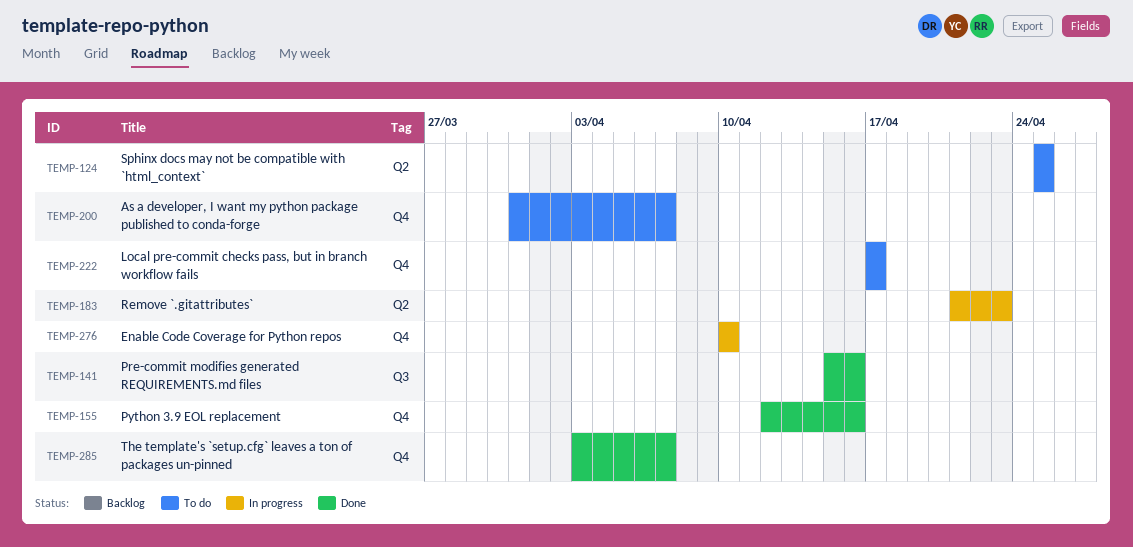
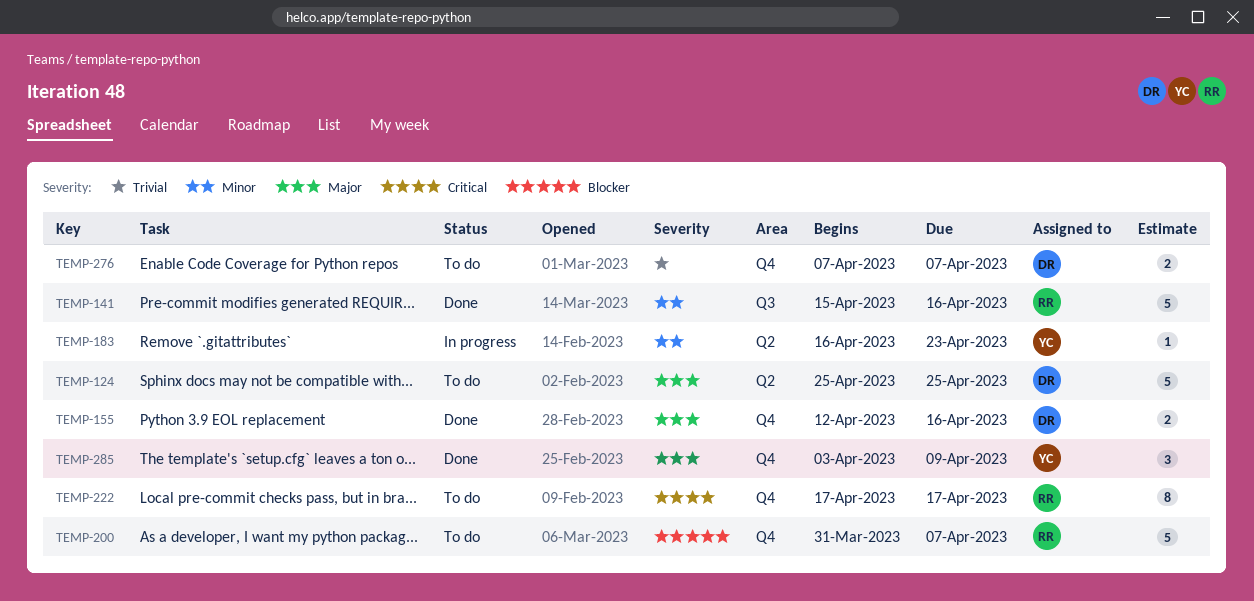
TEMP-183, start: Apr 21 -> Apr 16
TEMP-276, status: In progress -> To do
TEMP-276, start: Apr 10 -> Apr 7
TEMP-276, due: Apr 10 -> Apr 7
TEMP-285, due: Apr 7 -> Apr 9

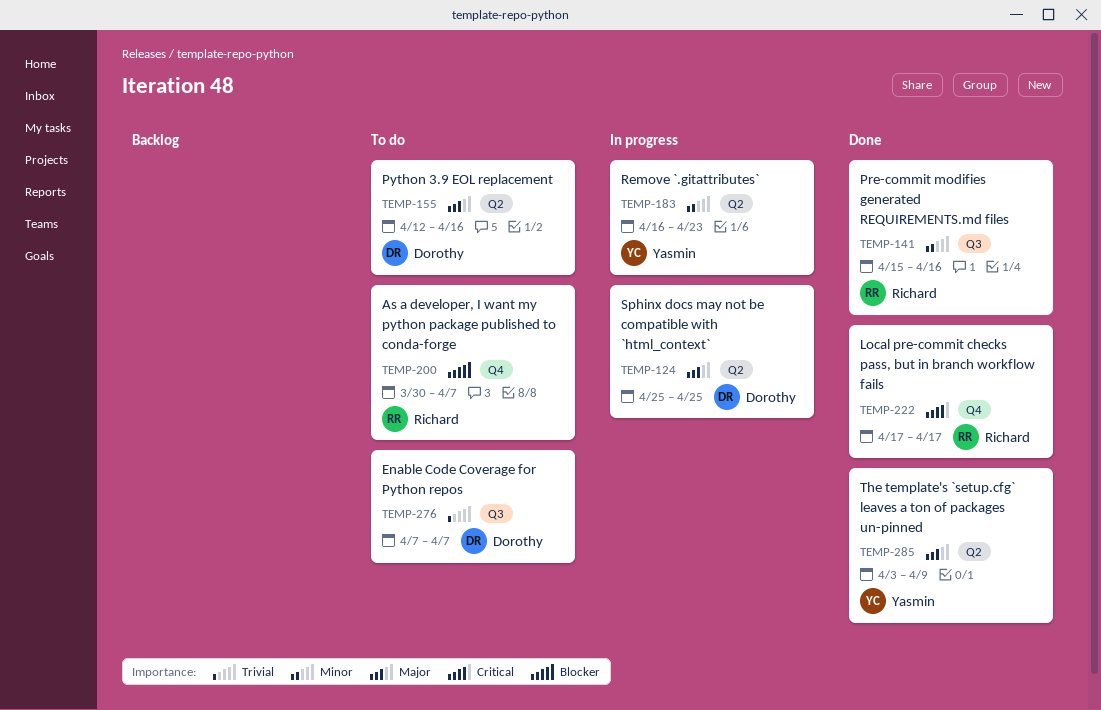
TEMP-124, status: To do -> In progress
TEMP-155, status: Done -> To do
TEMP-155, label: Q4 -> Q2
TEMP-200, start: Mar 31 -> Mar 30
TEMP-222, status: To do -> Done
TEMP-276, label: Q4 -> Q3
TEMP-285, label: Q4 -> Q2

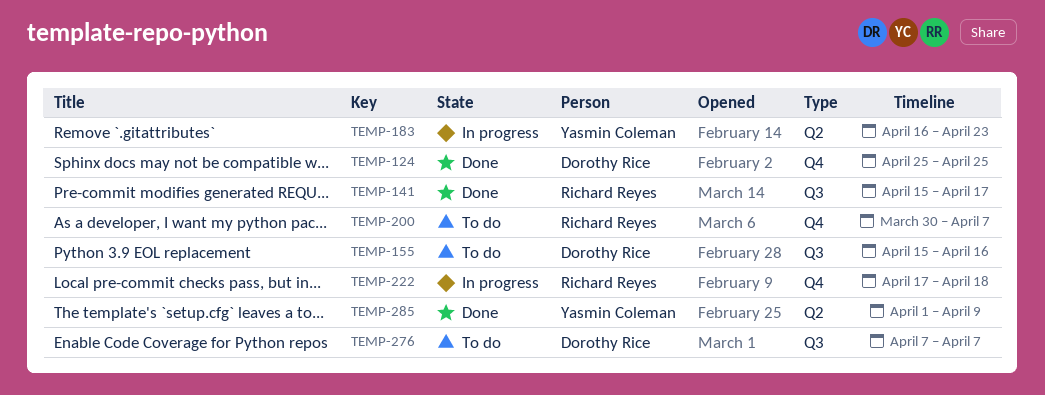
TEMP-124, status: In progress -> Done
TEMP-124, label: Q2 -> Q4
TEMP-141, due: Apr 16 -> Apr 17
TEMP-155, label: Q2 -> Q3
TEMP-155, start: Apr 12 -> Apr 15
TEMP-222, status: Done -> In progress
TEMP-222, due: Apr 17 -> Apr 18
TEMP-285, start: Apr 3 -> Apr 1

